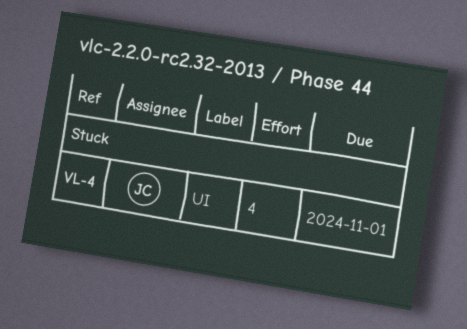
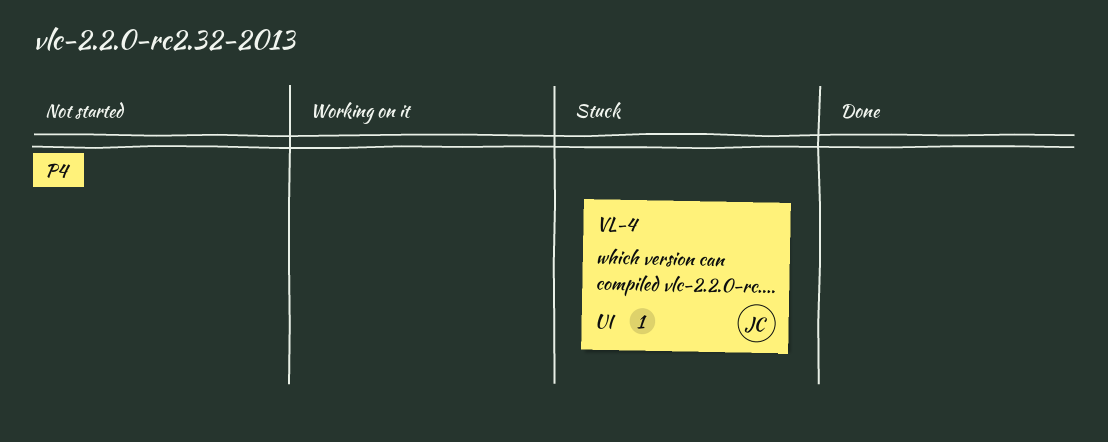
VL-4, estimate: 4 -> 1

